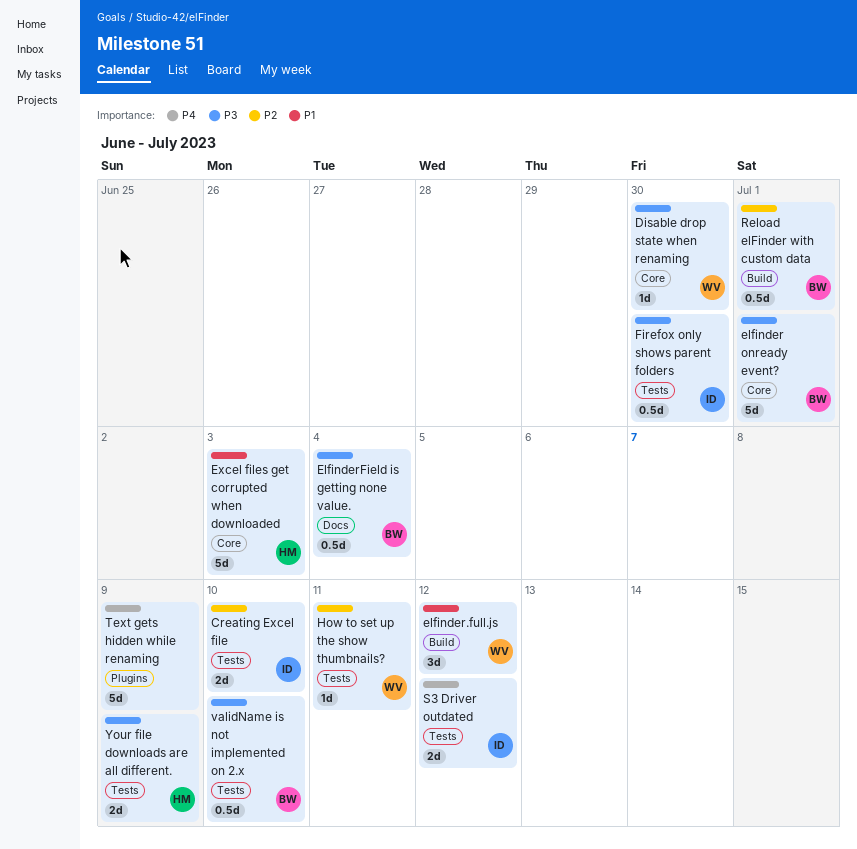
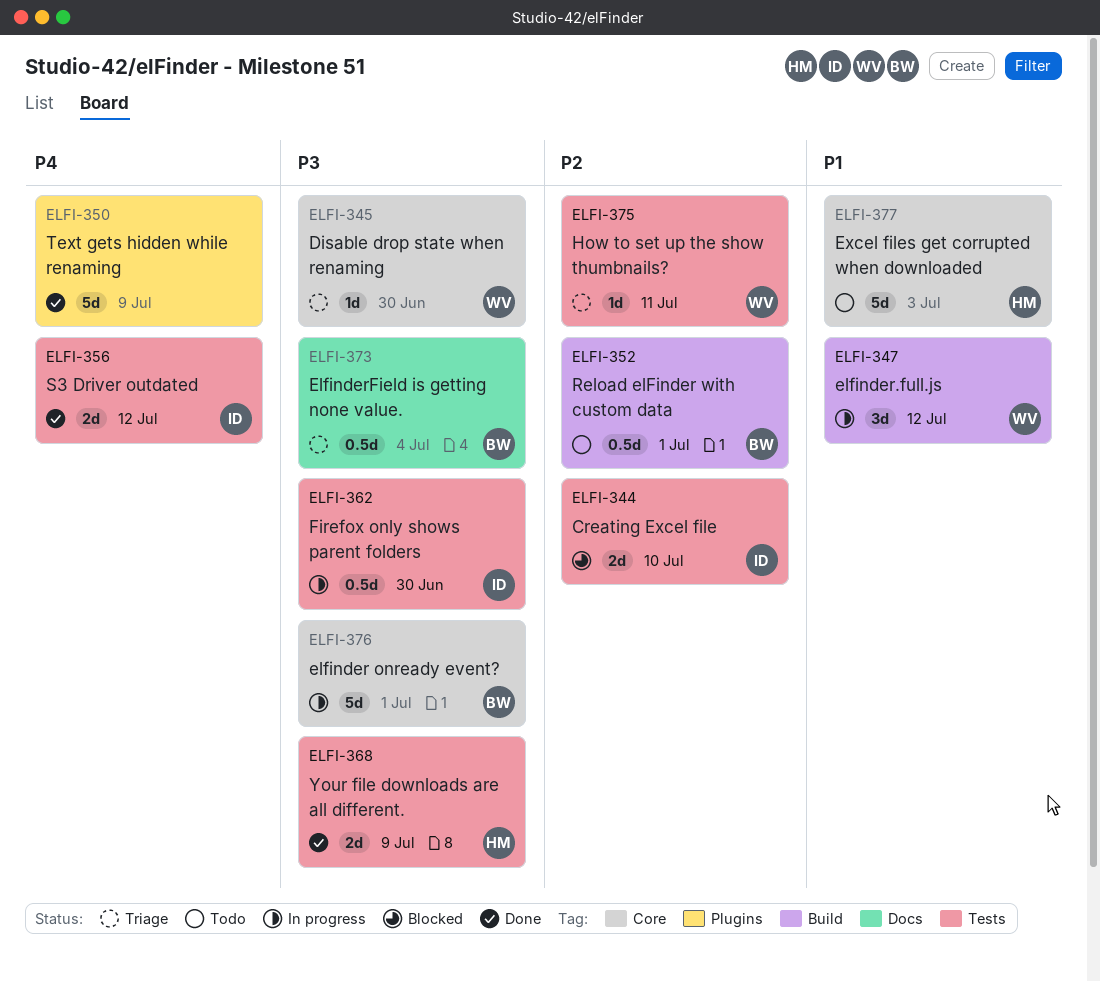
validName is not implemented on 2.x: present -> none

